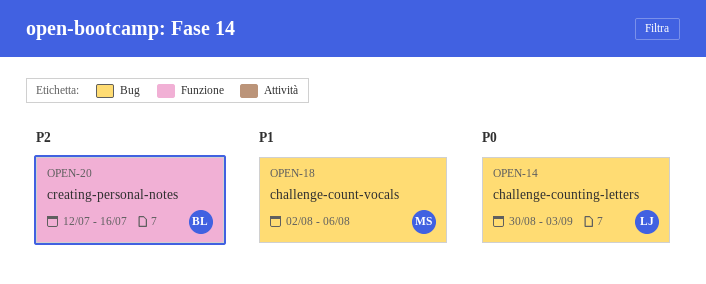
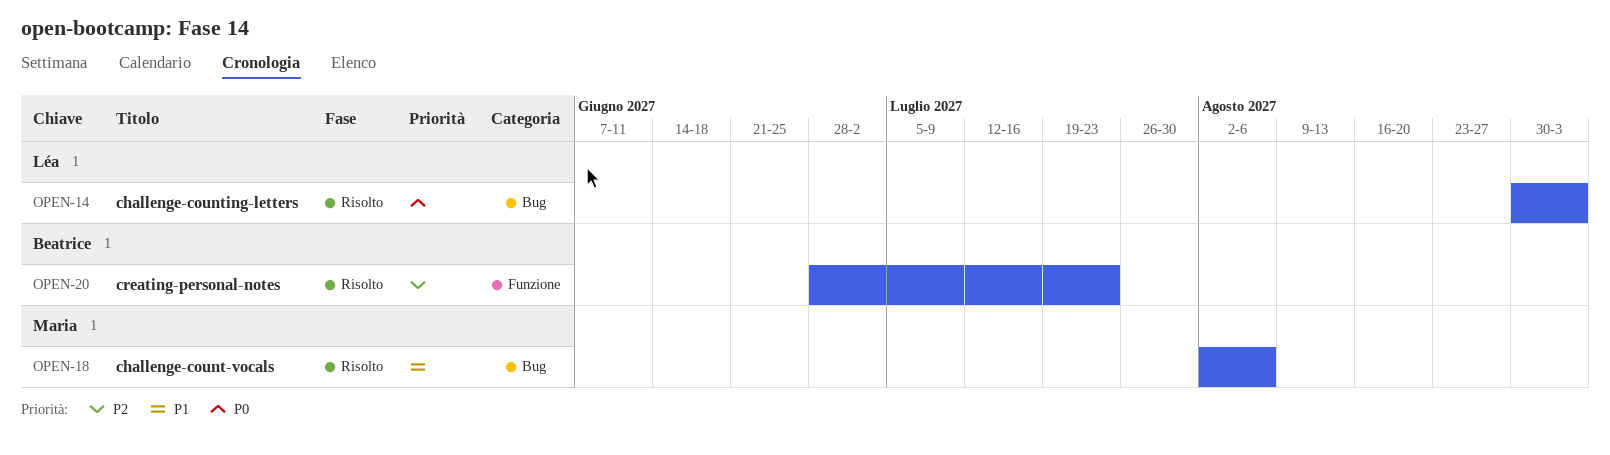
OPEN-20, start: Jul 12 -> Jun 28
OPEN-20, due: Jul 16 -> Jul 23

